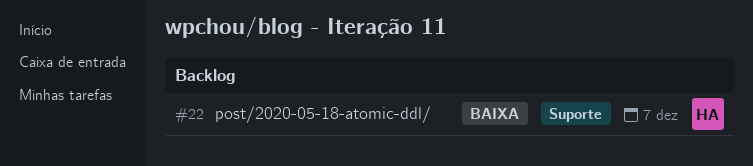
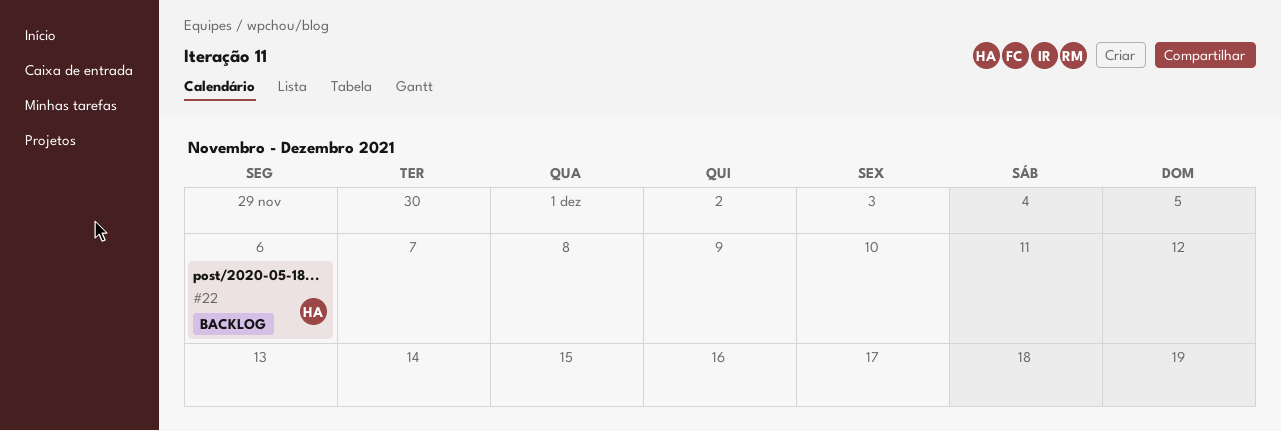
#22, due: Dec 7 -> Dec 6

